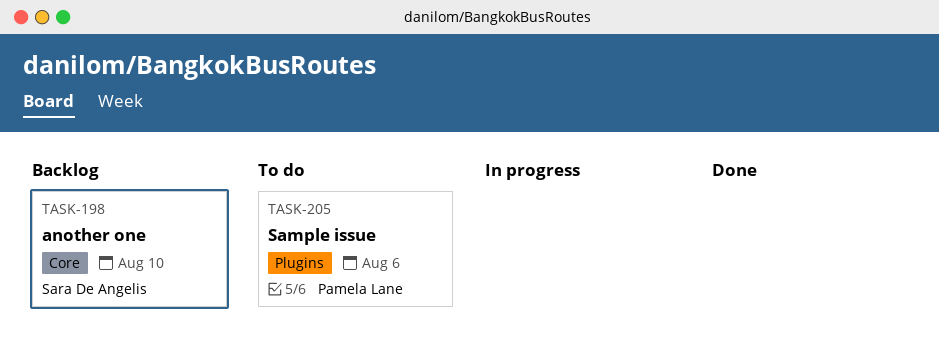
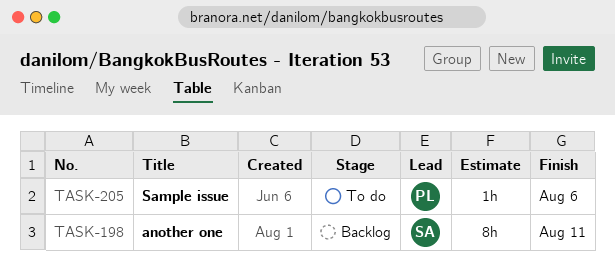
TASK-198, due: Aug 10 -> Aug 11

